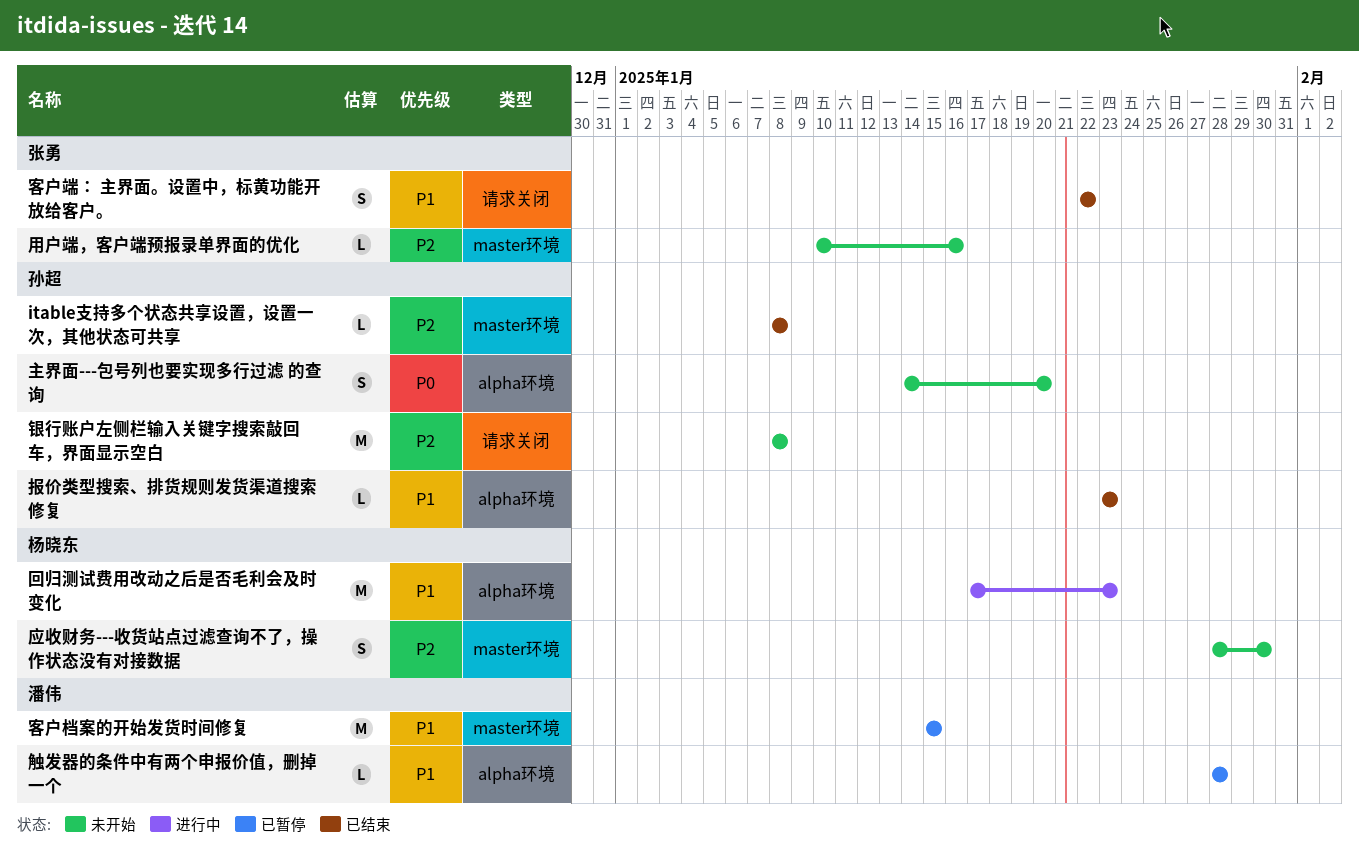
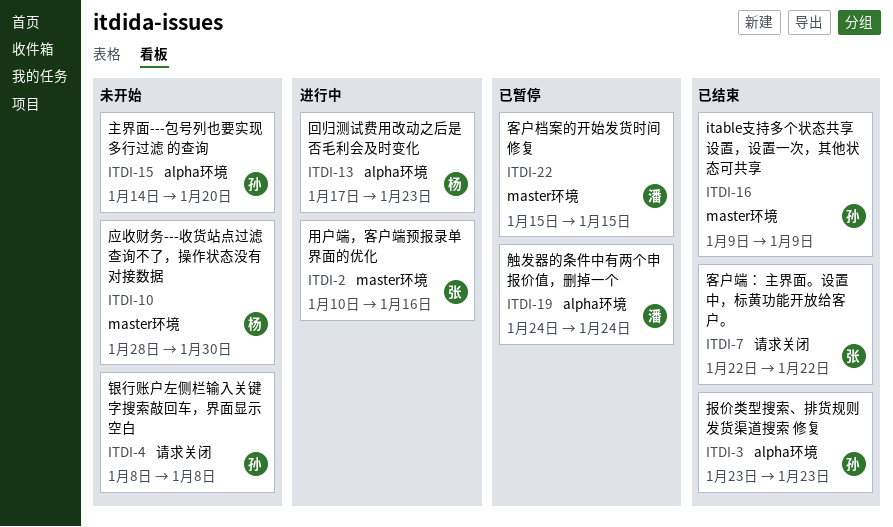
itable支持多个状态共享设置，设置一次，其他状态可共享, start: Jan 8 -> Jan 9
itable支持多个状态共享设置，设置一次，其他状态可共享, due: Jan 8 -> Jan 9
用户端，客户端预报录单界面的优化, status: 未开始 -> 进行中
触发器的条件中有两个申报价值，删掉一个, start: Jan 28 -> Jan 24
触发器的条件中有两个申报价值，删掉一个, due: Jan 28 -> Jan 24

